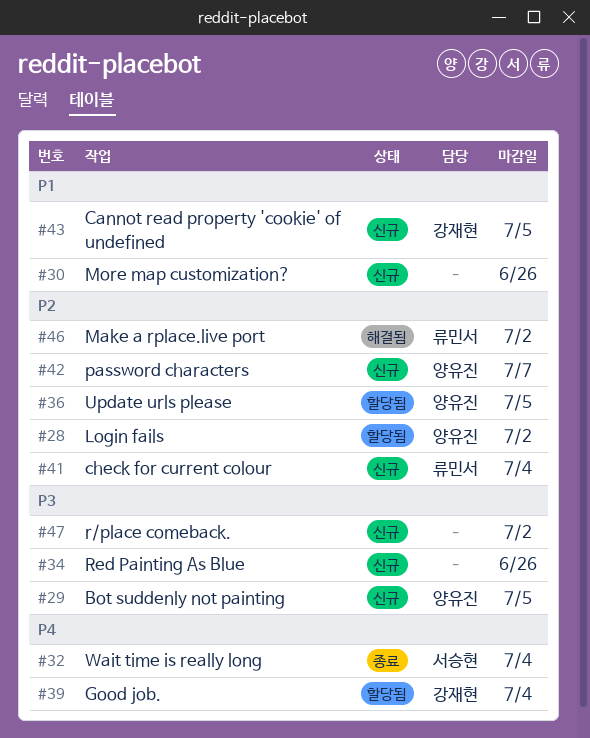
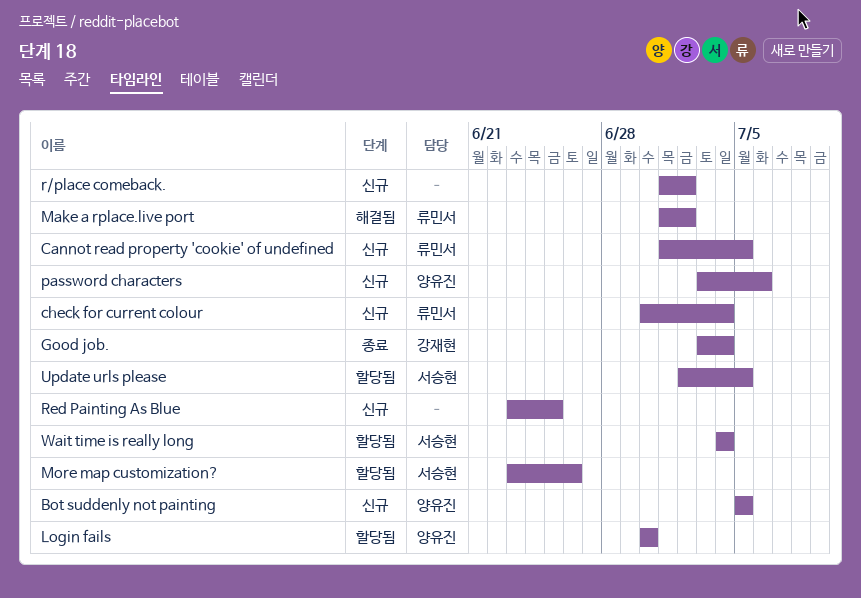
Cannot read property 'cookie' of undefined, owner: 강재현 -> 류민서
Good job., status: 할당됨 -> 종료
Login fails, due: Jul 2 -> Jun 30
More map customization?, status: 신규 -> 할당됨
More map customization?, owner: none -> 서승현
password characters, due: Jul 7 -> Jul 6
Red Painting As Blue, due: Jun 26 -> Jun 25
Update urls please, owner: 양유진 -> 서승현
Wait time is really long, status: 종료 -> 할당됨

